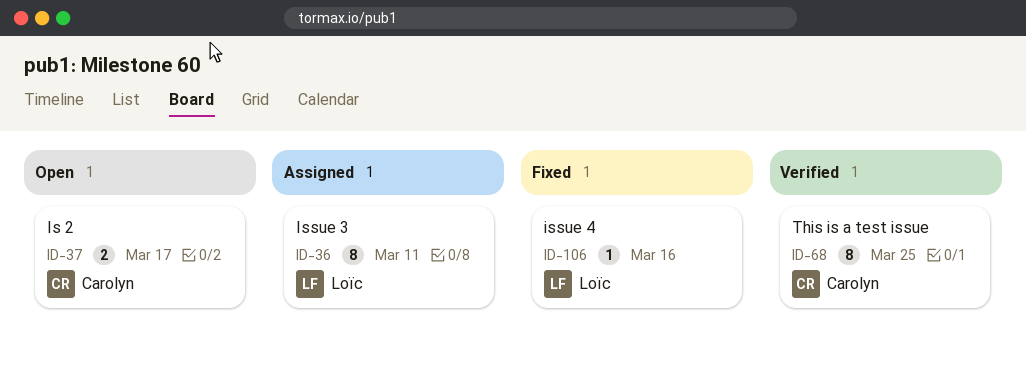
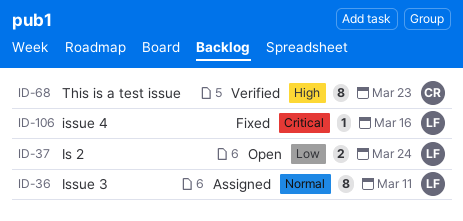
ID-37, owner: Carolyn -> Loïc
ID-37, due: Mar 17 -> Mar 24
ID-68, due: Mar 25 -> Mar 23

